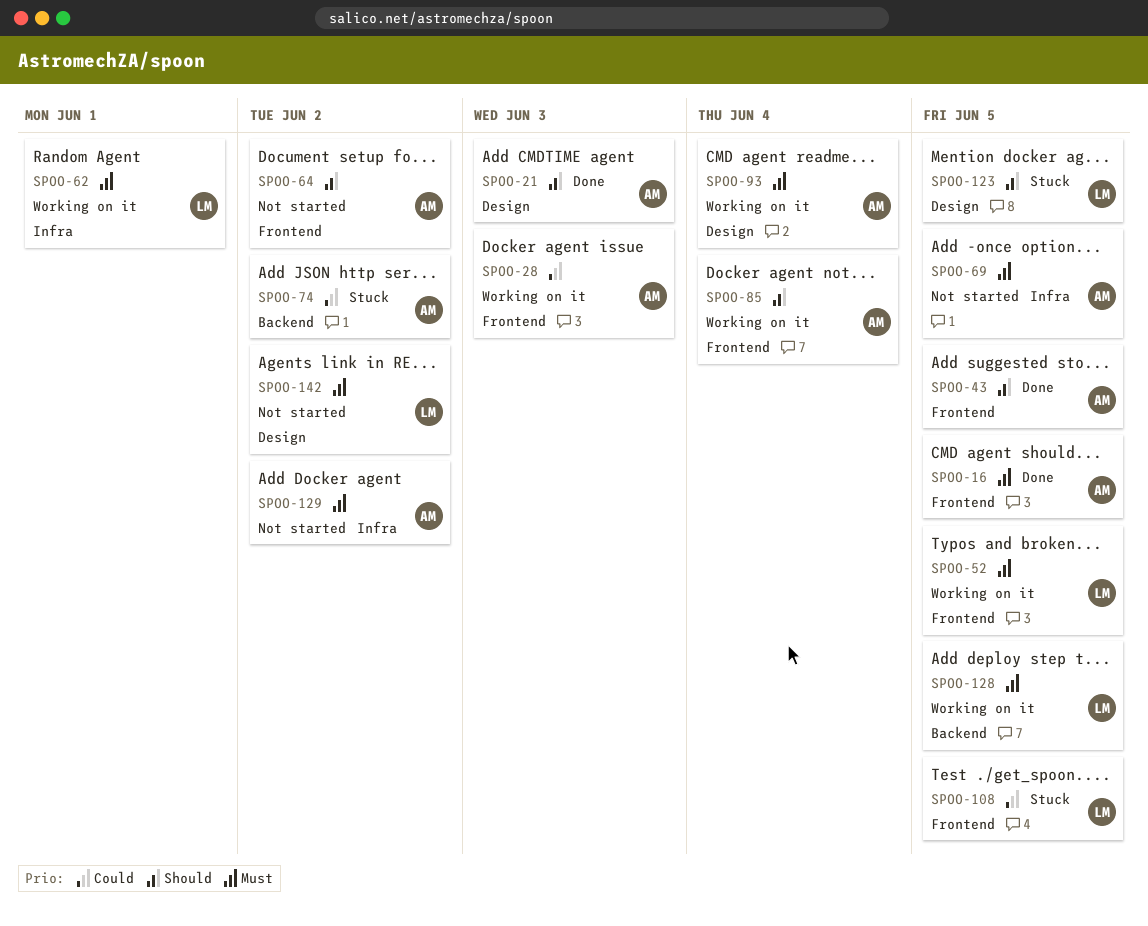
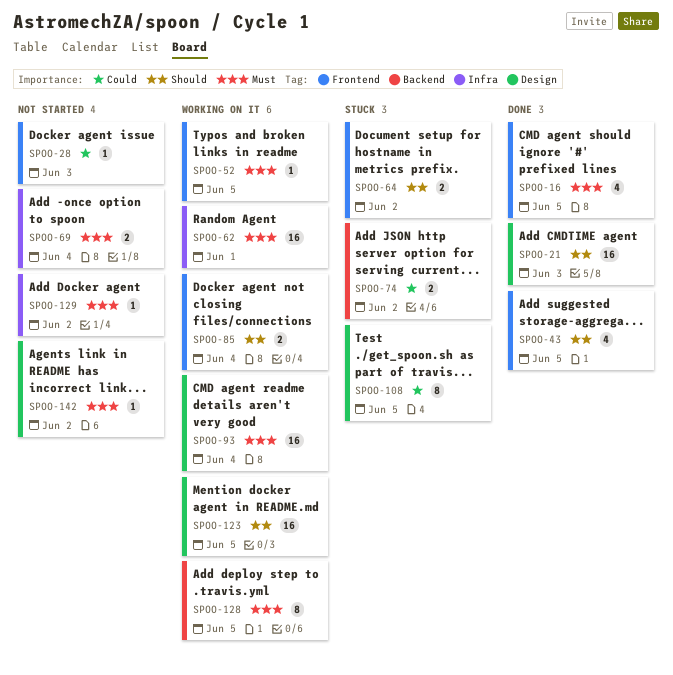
SPOO-28, status: Working on it -> Not started
SPOO-64, status: Not started -> Stuck
SPOO-69, due: Jun 5 -> Jun 4
SPOO-108, label: Frontend -> Design
SPOO-123, status: Stuck -> Working on it

